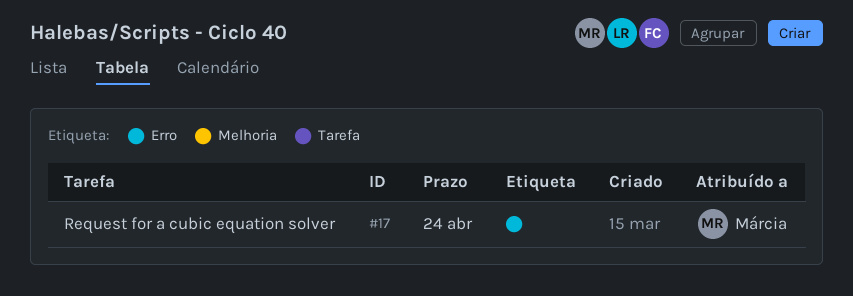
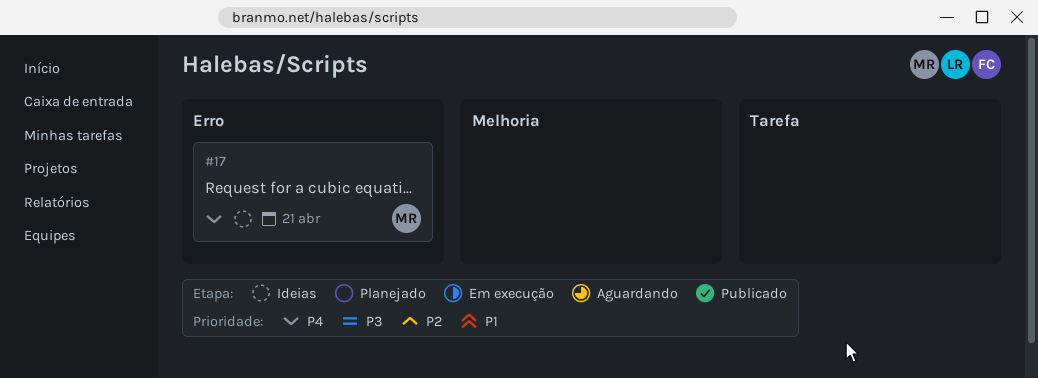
#17, due: Apr 24 -> Apr 21

